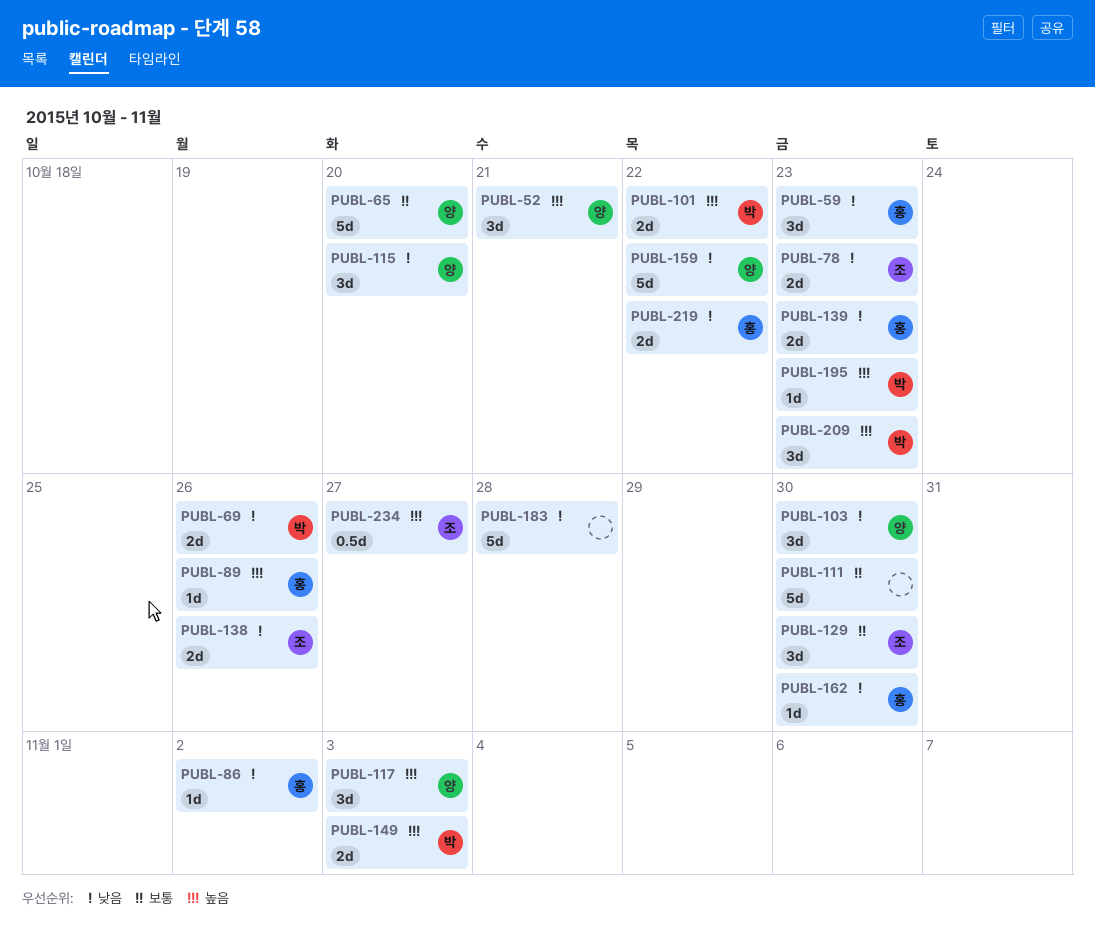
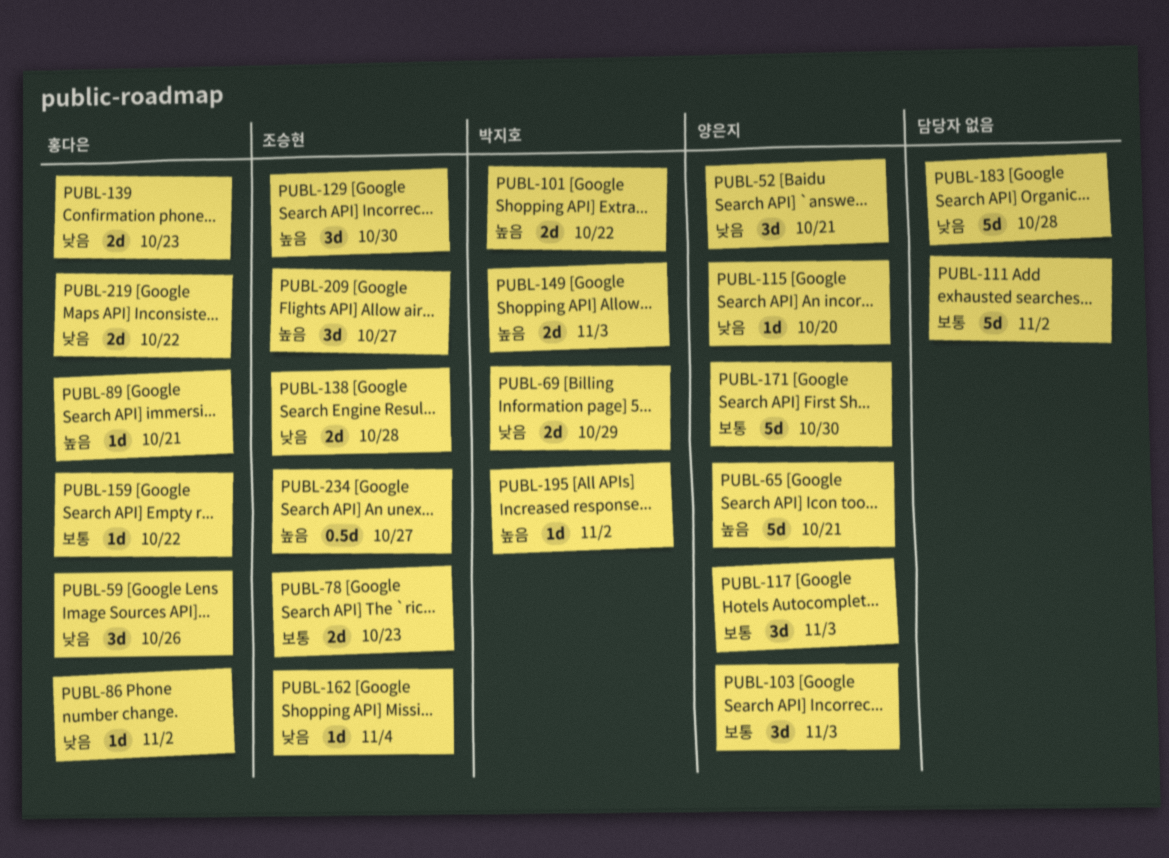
PUBL-52, priority: 높음 -> 낮음
PUBL-59, due: Oct 23 -> Oct 26
PUBL-65, priority: 보통 -> 높음
PUBL-65, due: Oct 20 -> Oct 21
PUBL-69, due: Oct 26 -> Oct 29
PUBL-78, priority: 낮음 -> 보통
PUBL-89, due: Oct 26 -> Oct 21
PUBL-103, priority: 낮음 -> 보통
PUBL-103, due: Oct 30 -> Nov 3
PUBL-111, due: Oct 30 -> Nov 2
PUBL-115, estimate: 3d -> 1d
PUBL-117, priority: 높음 -> 보통
PUBL-129, priority: 보통 -> 높음
PUBL-138, due: Oct 26 -> Oct 28
PUBL-159, owner: 양은지 -> 홍다은
PUBL-159, priority: 낮음 -> 보통
PUBL-159, estimate: 5d -> 1d
PUBL-162, owner: 홍다은 -> 조승현
PUBL-162, due: Oct 30 -> Nov 4
PUBL-171: none -> present
PUBL-195, due: Oct 23 -> Nov 2
PUBL-209, owner: 박지호 -> 조승현
PUBL-209, due: Oct 23 -> Oct 27

